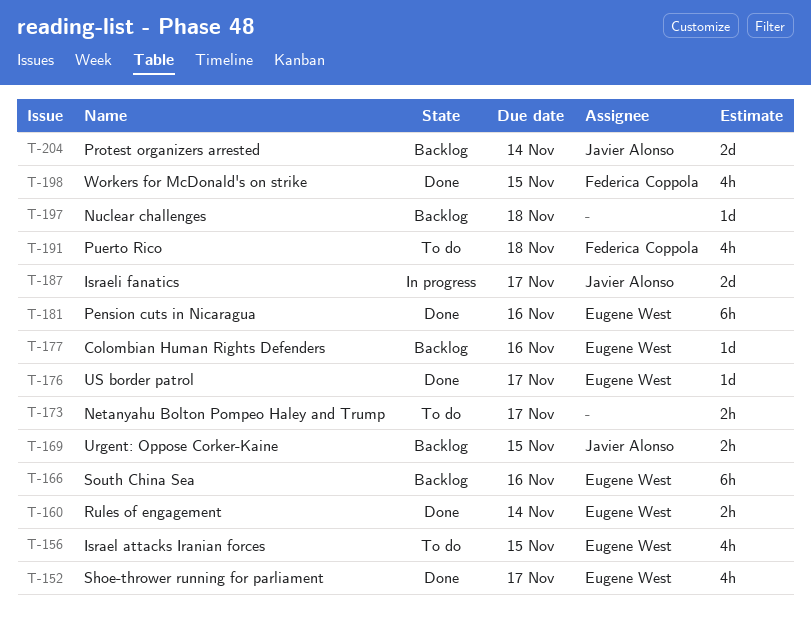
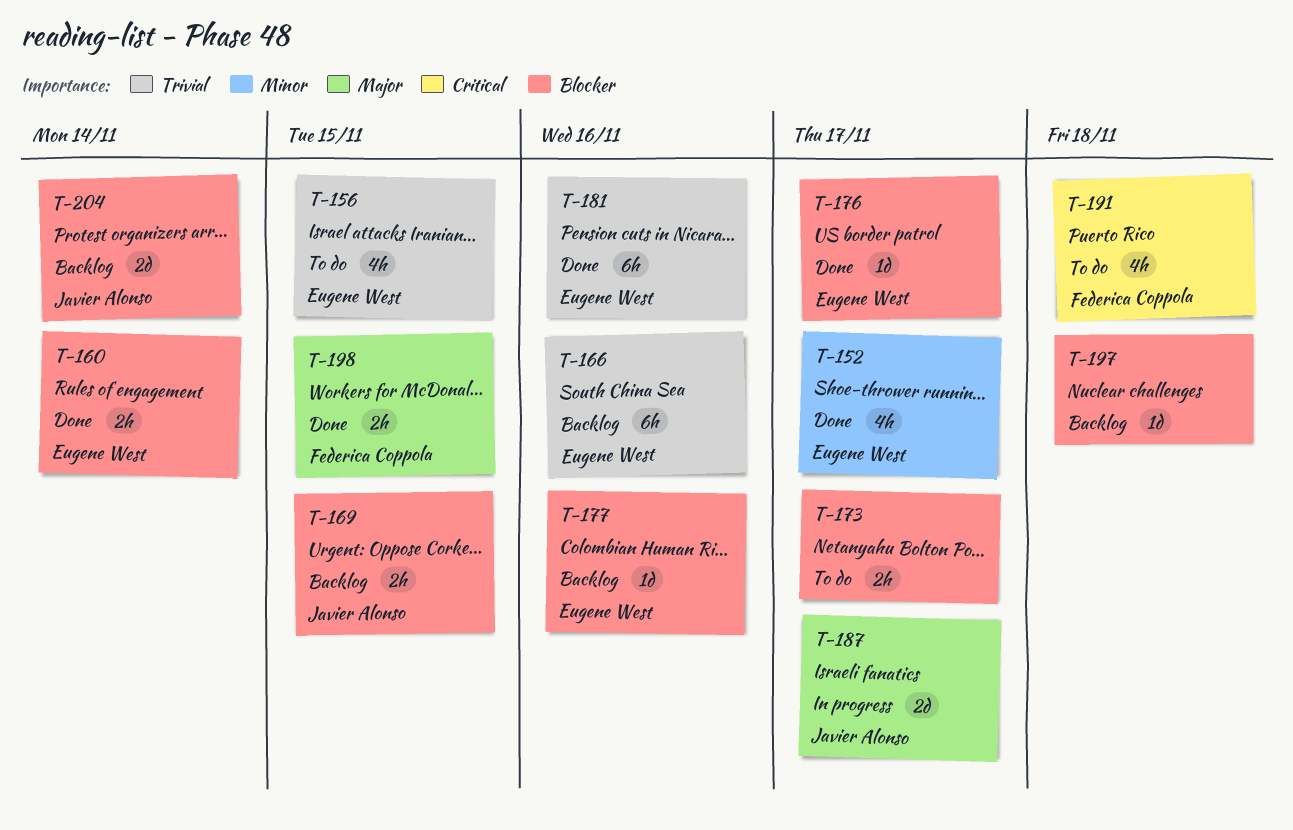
T-198, estimate: 4h -> 2h

